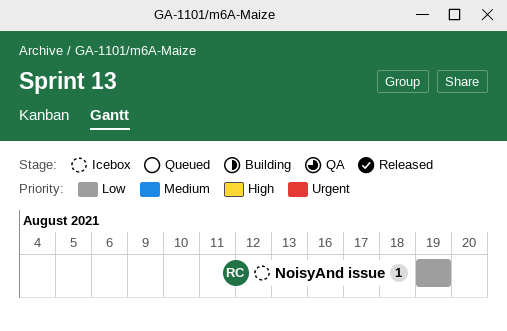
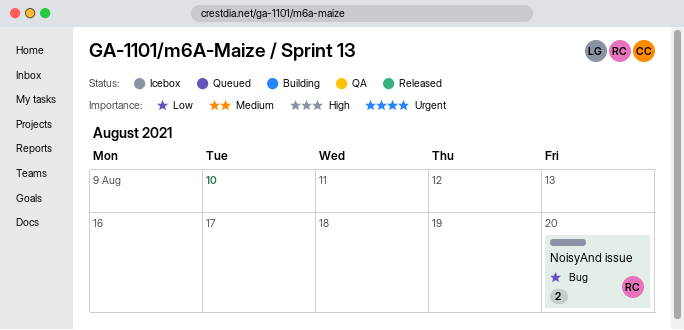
NoisyAnd issue, estimate: 1 -> 2
NoisyAnd issue, due: Aug 19 -> Aug 20

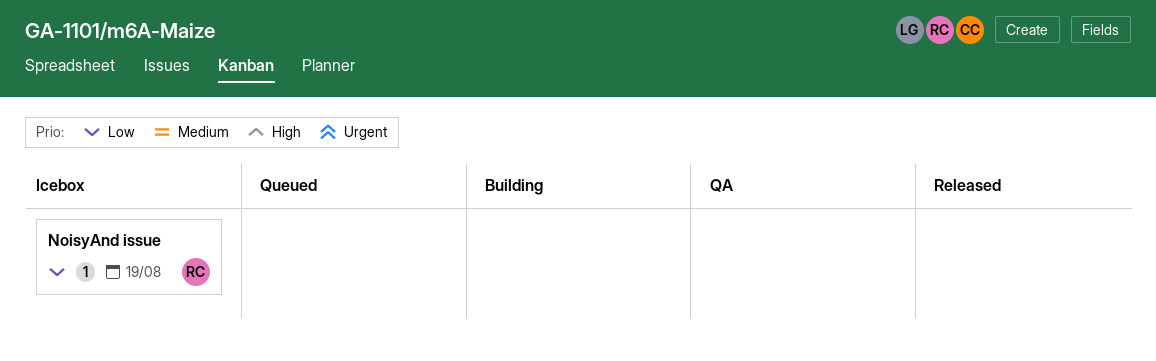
NoisyAnd issue, estimate: 2 -> 1
NoisyAnd issue, due: Aug 20 -> Aug 19

